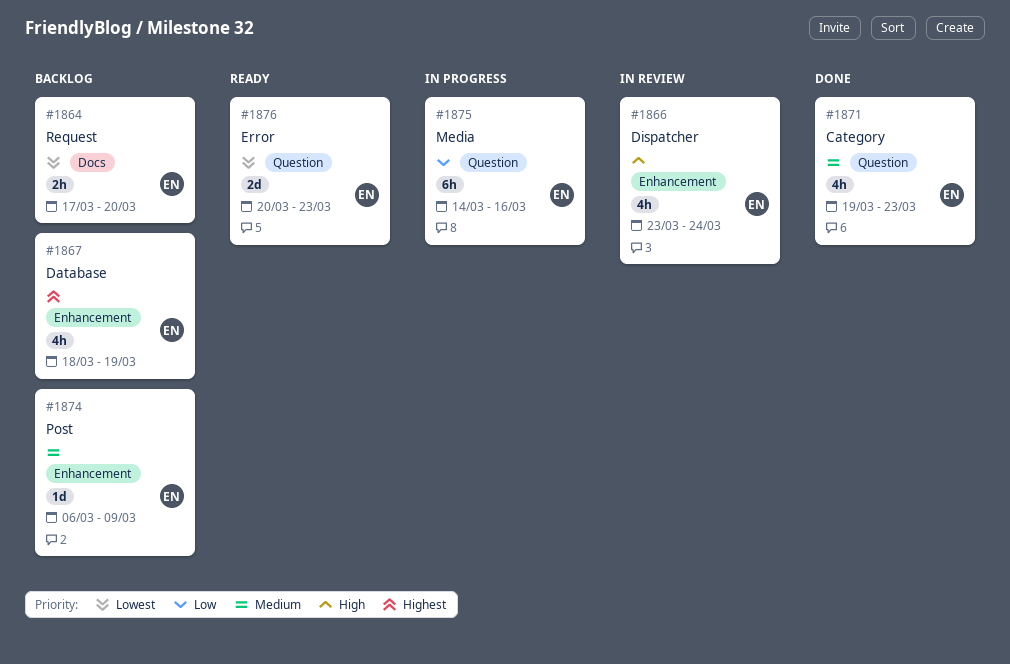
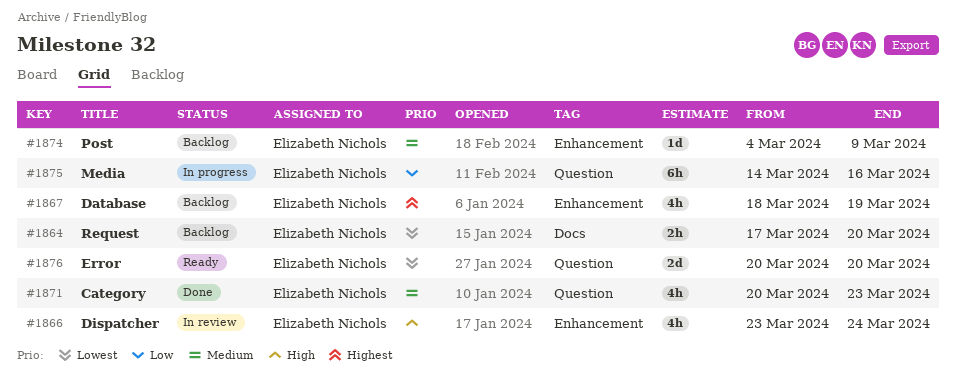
#1871, start: Mar 19 -> Mar 20
#1874, start: Mar 6 -> Mar 4
#1876, due: Mar 23 -> Mar 20

